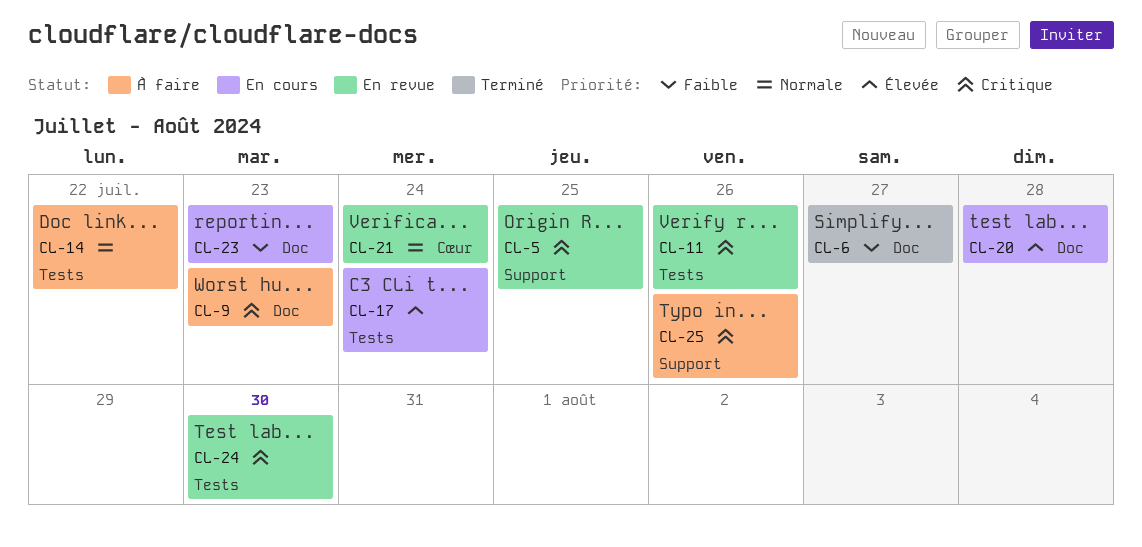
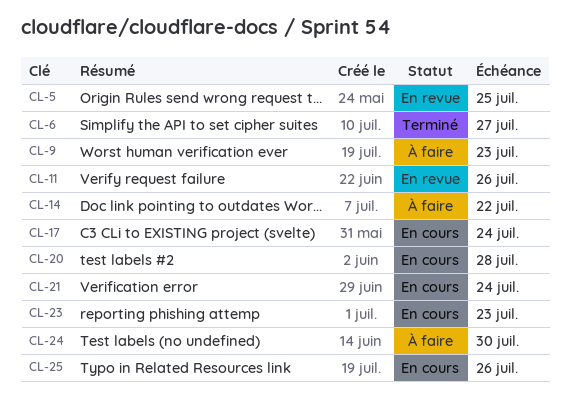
CL-21, status: En revue -> En cours
CL-24, status: En revue -> À faire
CL-25, status: À faire -> En cours

